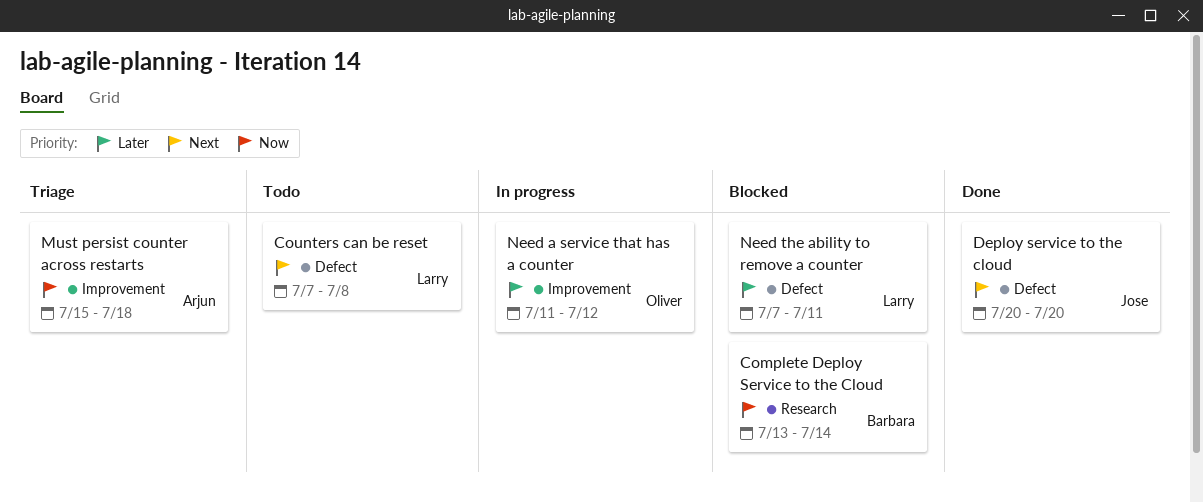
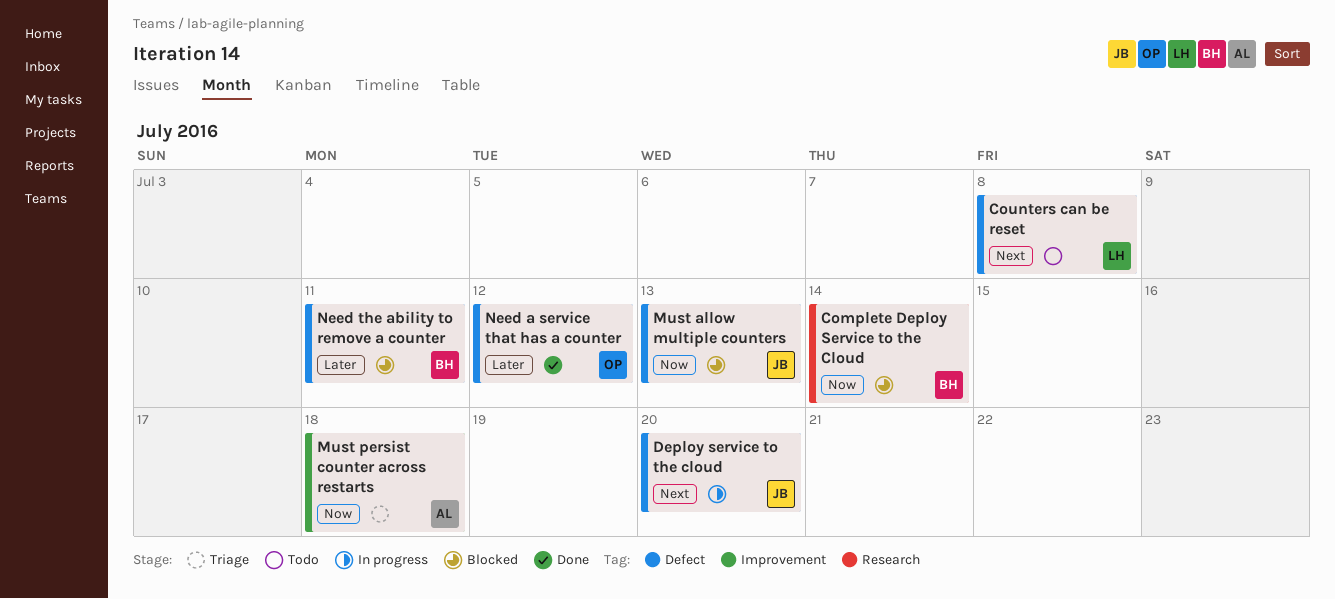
Deploy service to the cloud, status: Done -> In progress
Must allow multiple counters: none -> present
Need a service that has a counter, status: In progress -> Done
Need a service that has a counter, label: Improvement -> Defect
Need the ability to remove a counter, owner: Larry -> Barbara

